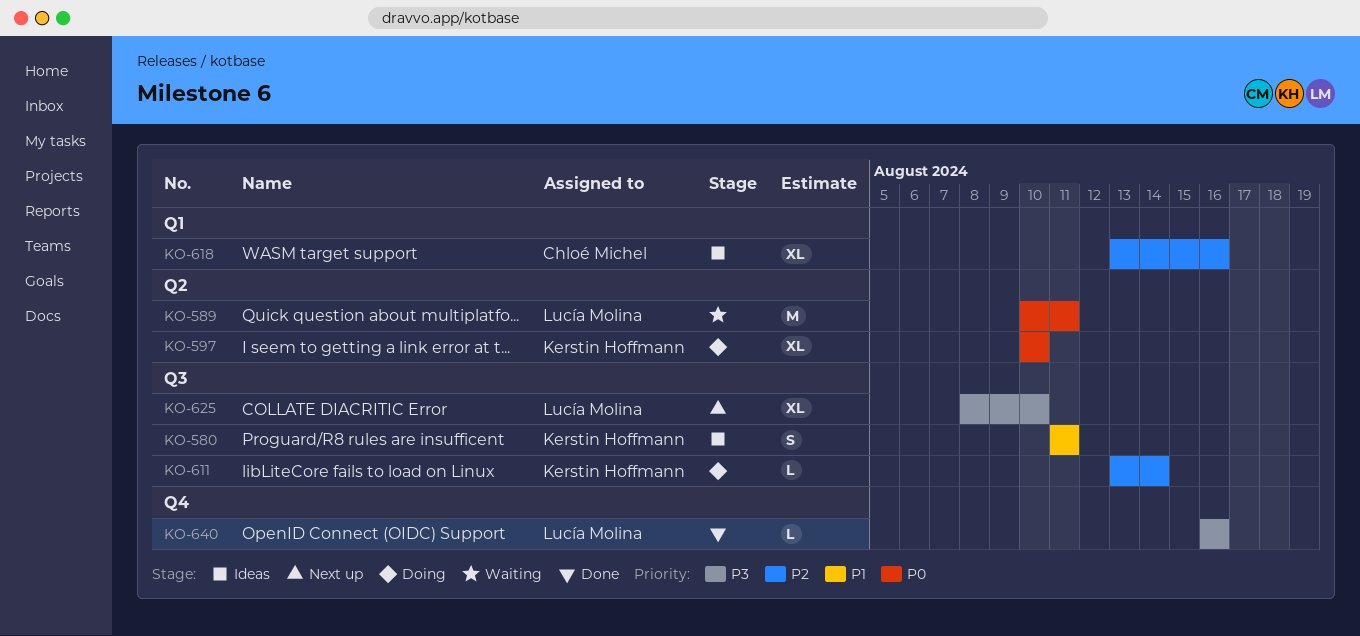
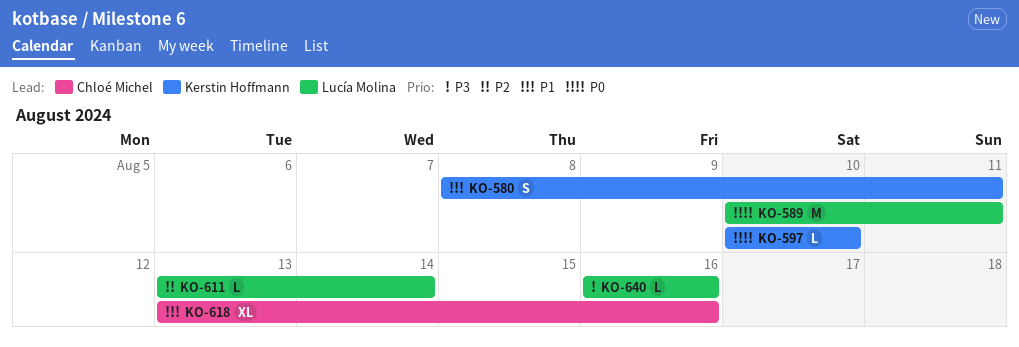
KO-580, start: Aug 11 -> Aug 8
KO-597, estimate: XL -> L
KO-611, owner: Kerstin Hoffmann -> Lucía Molina
KO-618, priority: P2 -> P1
KO-625: present -> none

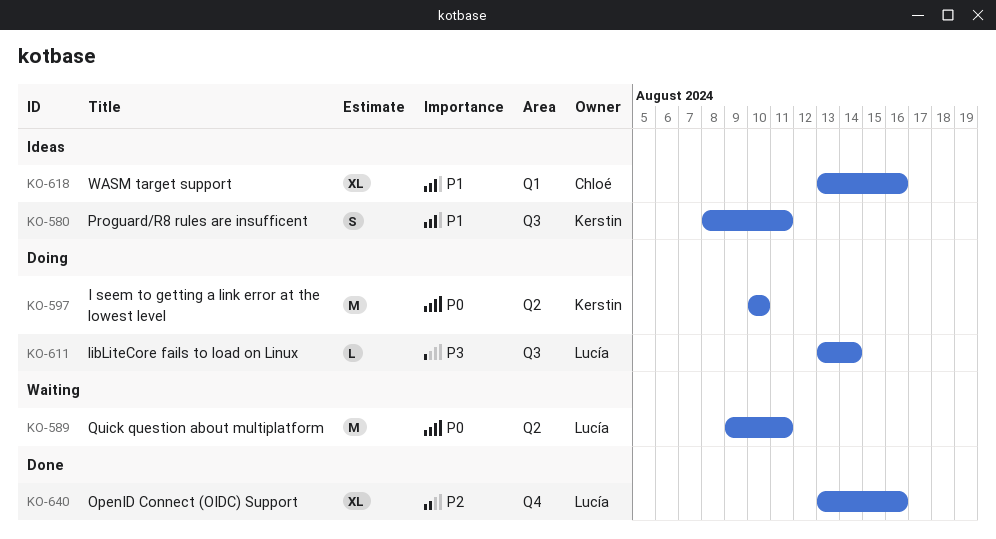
KO-589, start: Aug 10 -> Aug 9
KO-597, estimate: L -> M
KO-611, priority: P2 -> P3
KO-640, priority: P3 -> P2
KO-640, estimate: L -> XL
KO-640, start: Aug 16 -> Aug 13

